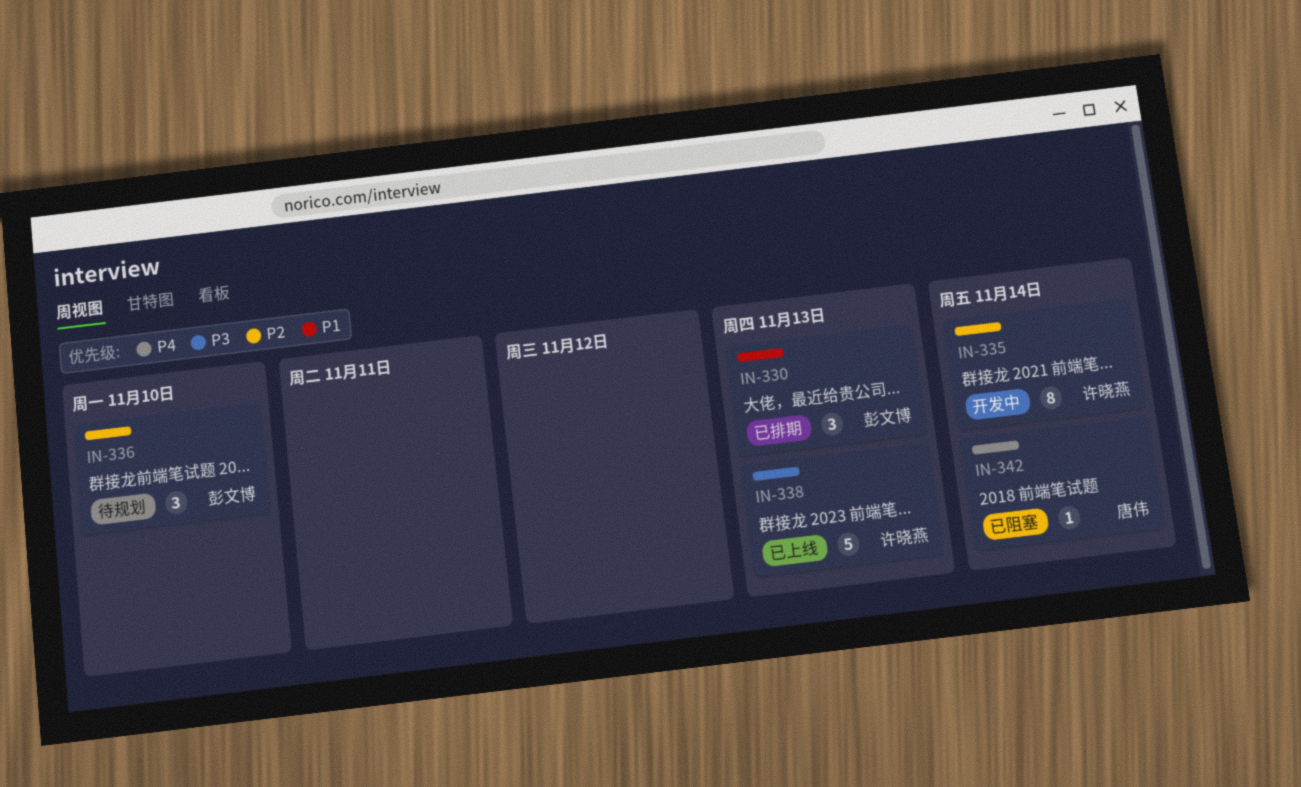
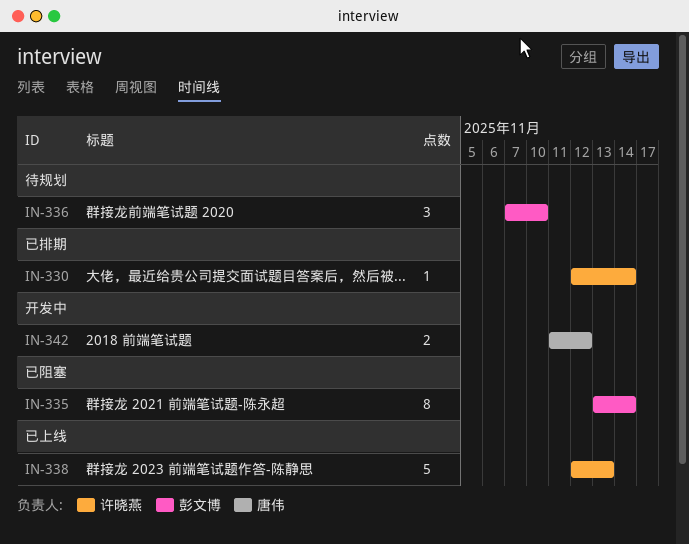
IN-330, owner: 彭文博 -> 许晓燕
IN-330, estimate: 3 -> 1
IN-330, due: Nov 13 -> Nov 14
IN-335, status: 开发中 -> 已阻塞
IN-335, owner: 许晓燕 -> 彭文博
IN-342, status: 已阻塞 -> 开发中
IN-342, estimate: 1 -> 2
IN-342, due: Nov 14 -> Nov 12

